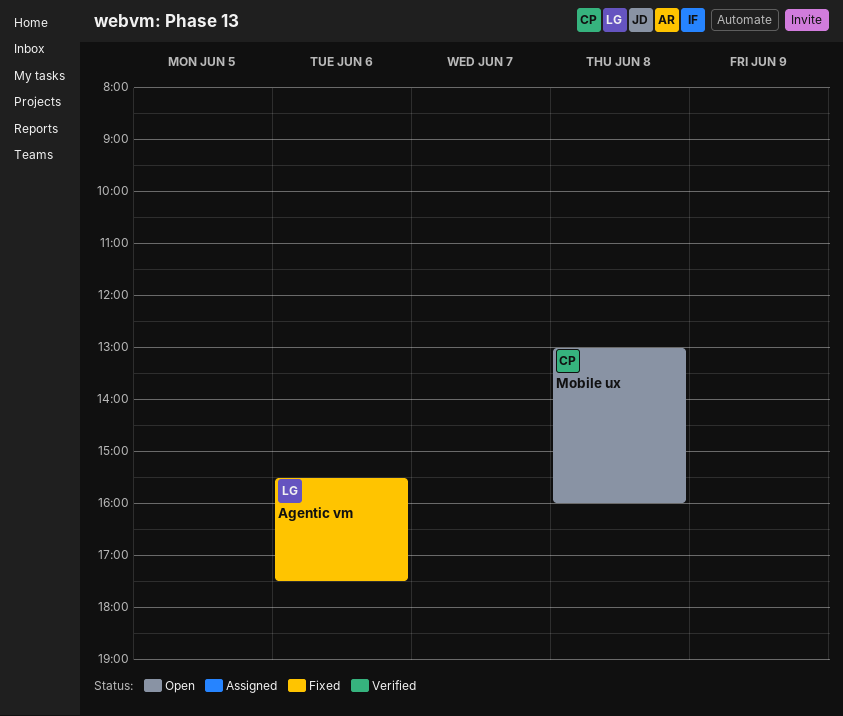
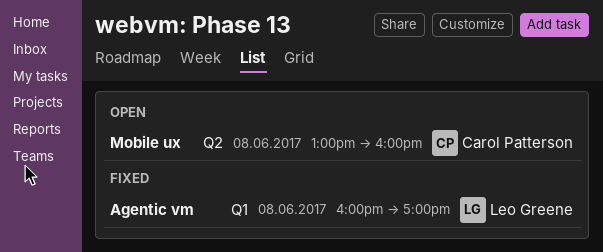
Agentic vm, day: Jun 6 -> Jun 8
Agentic vm, begins: 15:30 -> 16:00
Agentic vm, ends: 17:30 -> 17:00

